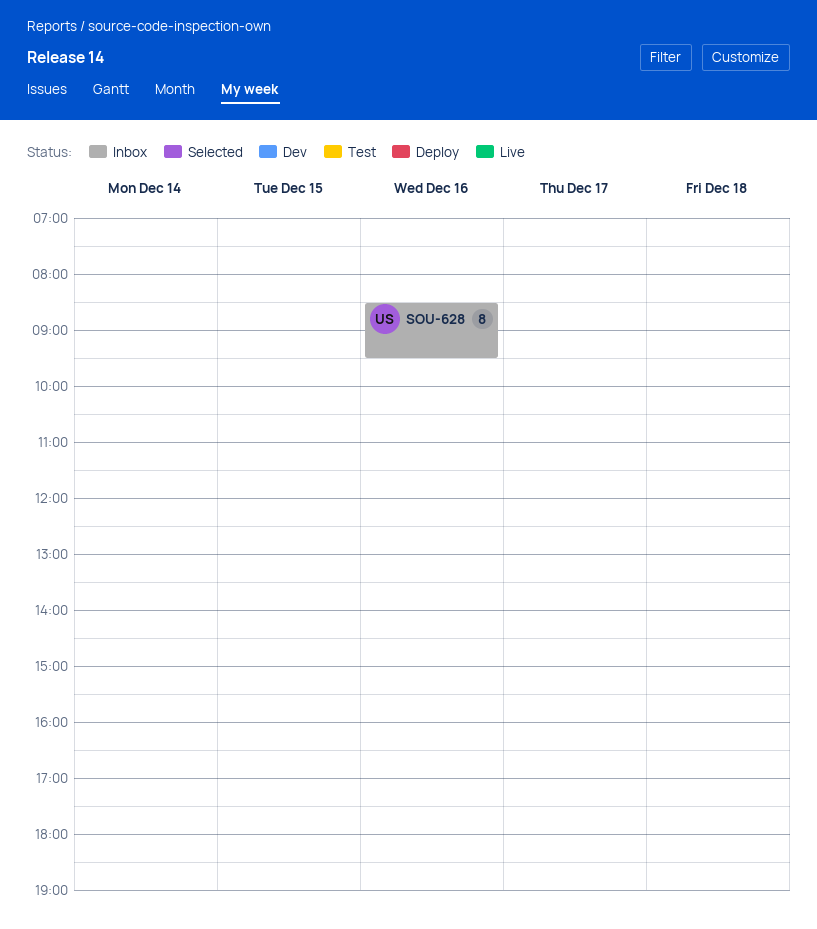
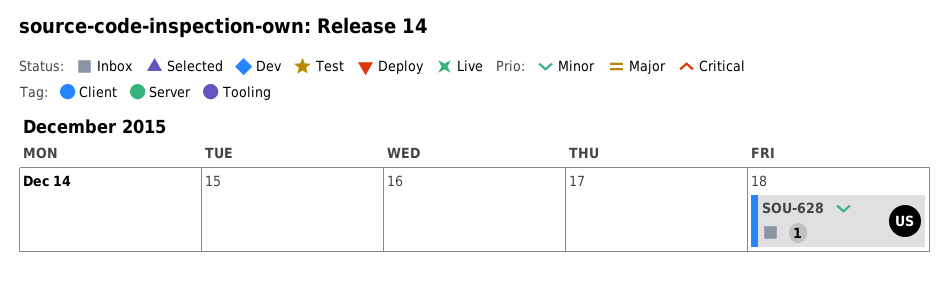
SOU-628, estimate: 8 -> 1
SOU-628, day: Dec 16 -> Dec 18

